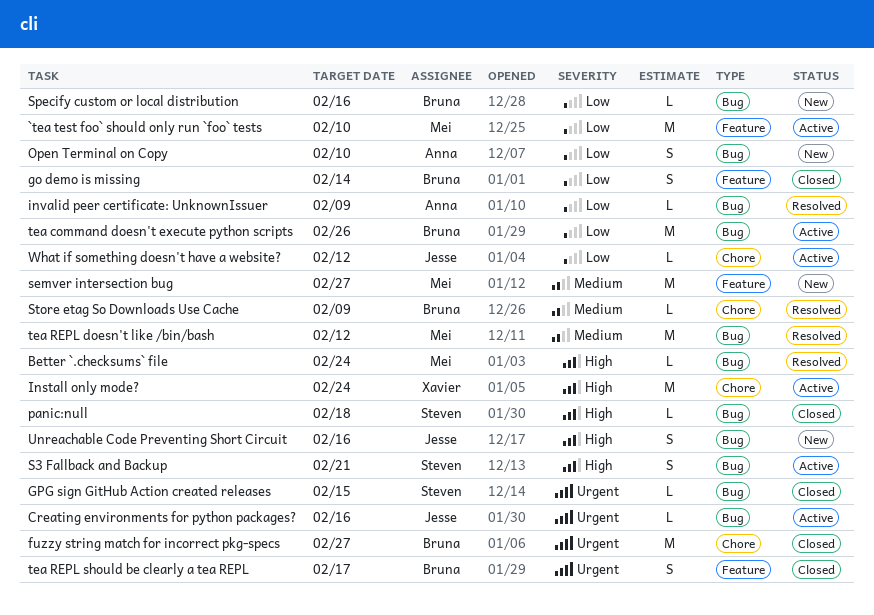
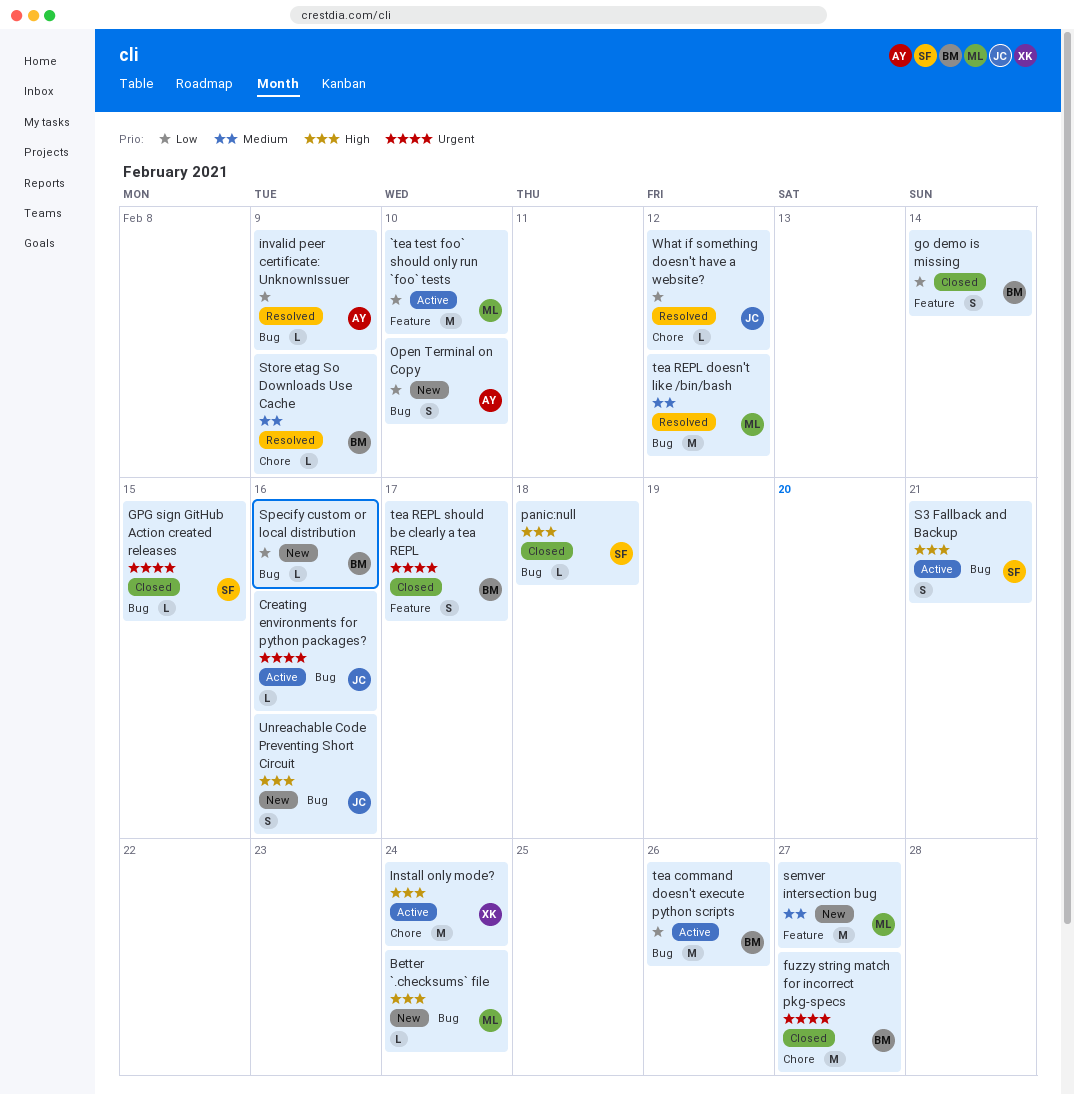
Better `.checksums` file, status: Resolved -> New
What if something doesn't have a website?, status: Active -> Resolved

